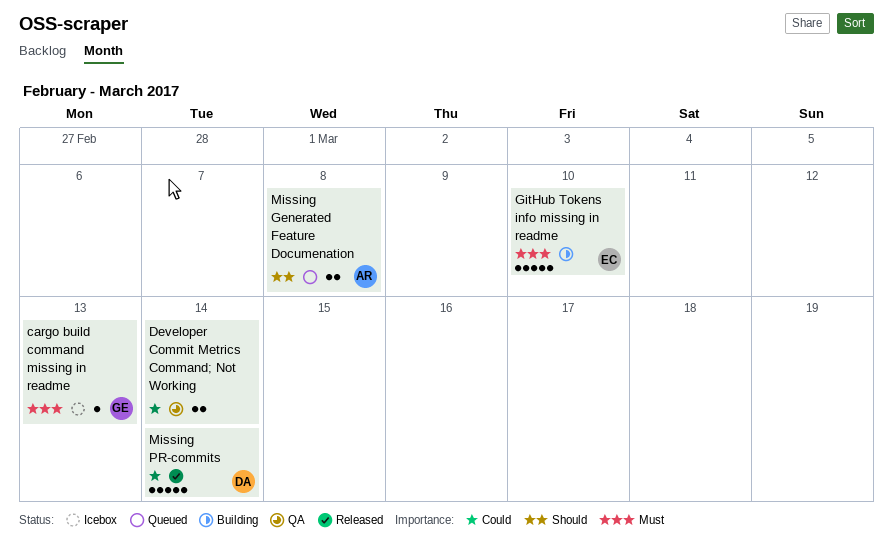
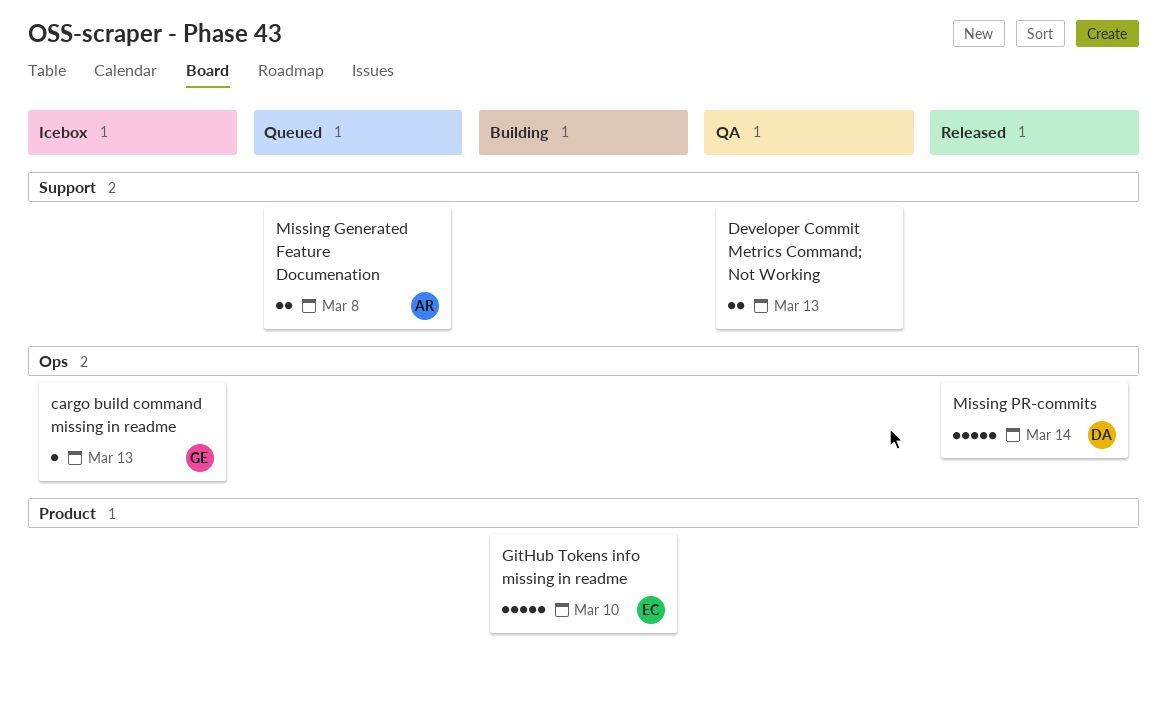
Developer Commit Metrics Command; Not Working, due: Mar 14 -> Mar 13

